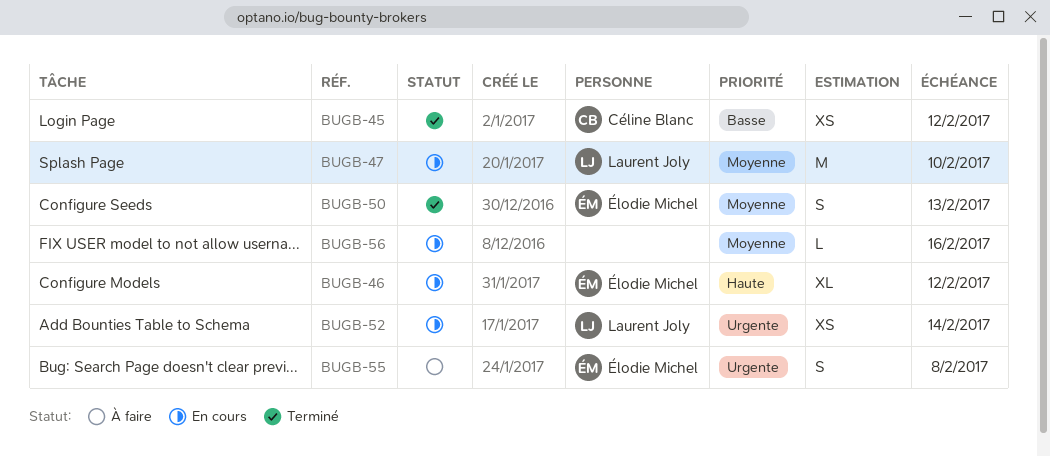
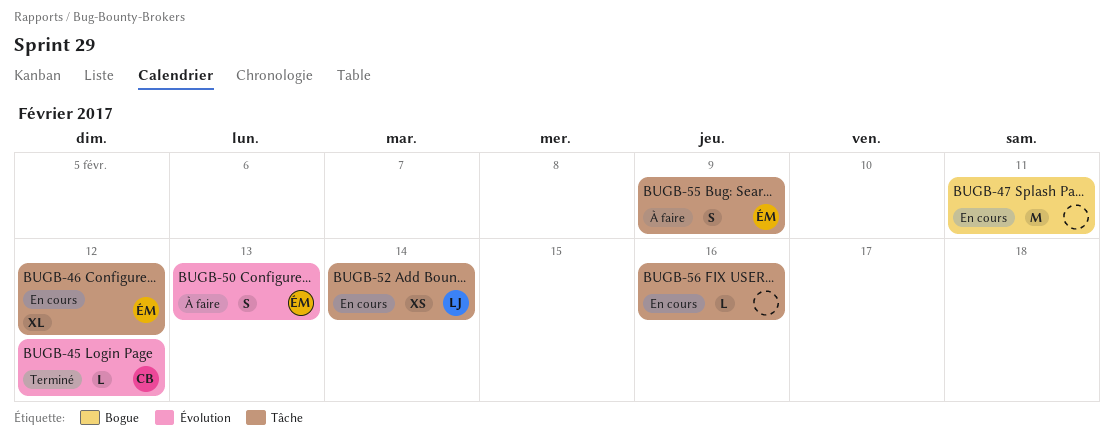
BUGB-45, estimate: XS -> L
BUGB-47, owner: Laurent Joly -> none
BUGB-47, due: Feb 10 -> Feb 11
BUGB-50, status: Terminé -> À faire
BUGB-55, due: Feb 8 -> Feb 9

